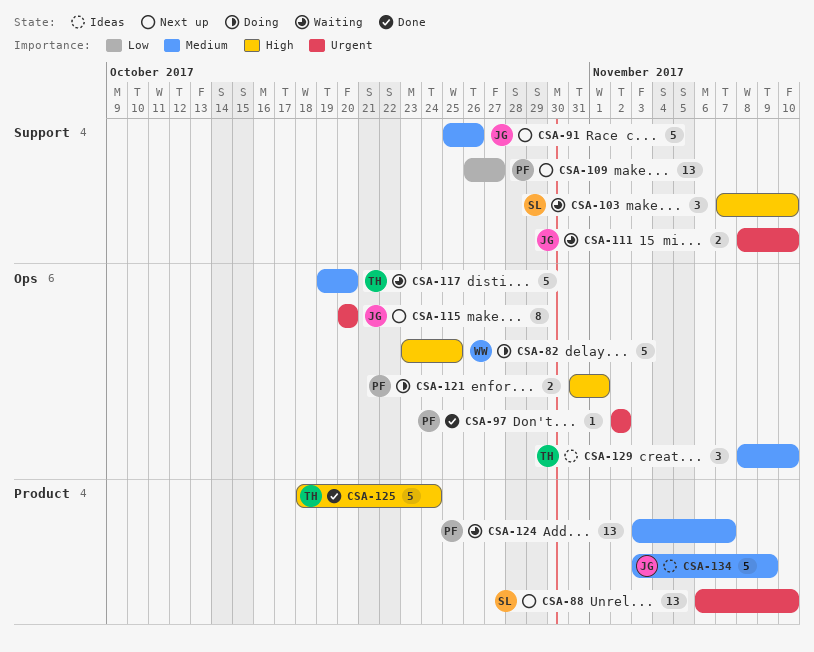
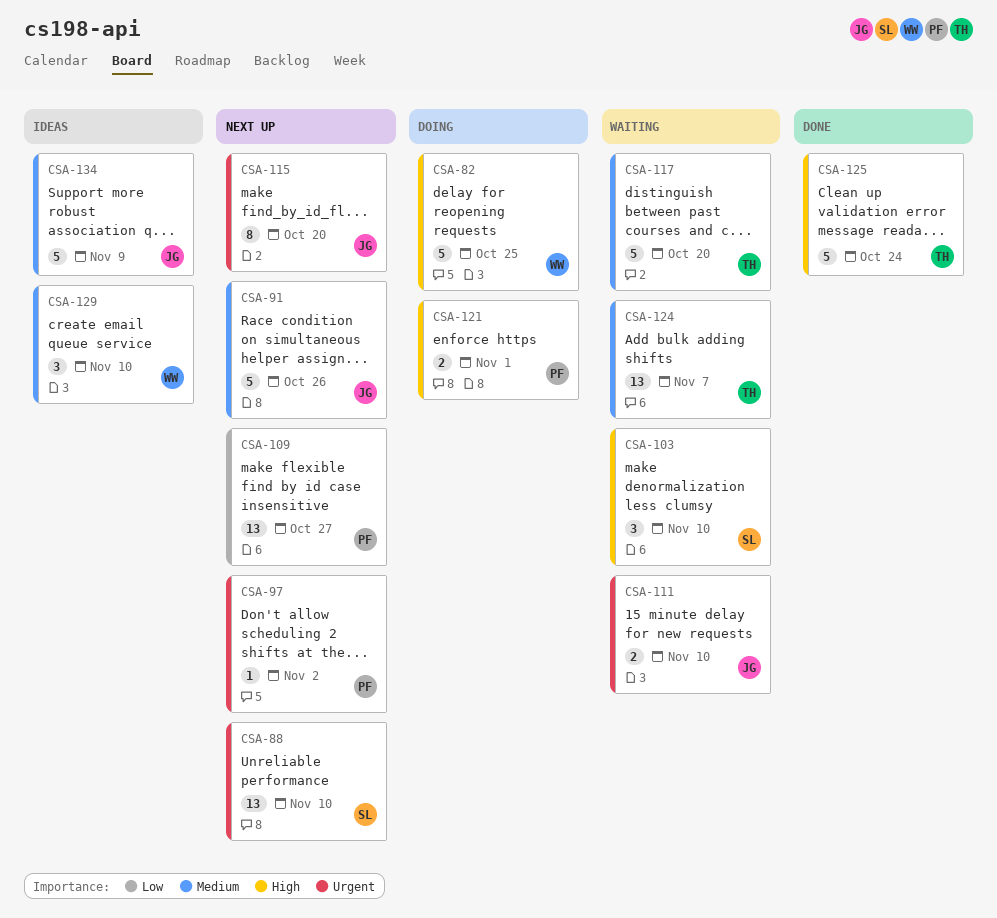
CSA-97, status: Done -> Next up
CSA-124, owner: PF -> TH
CSA-129, owner: TH -> WW

